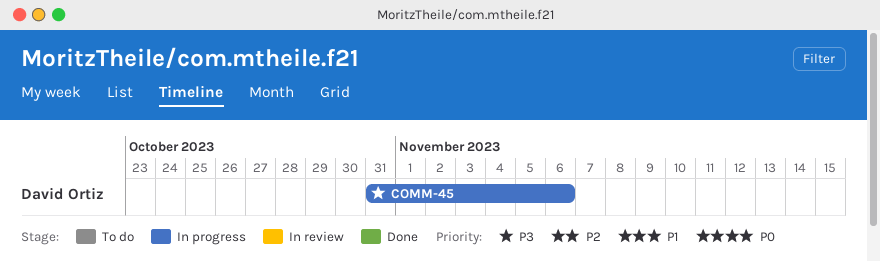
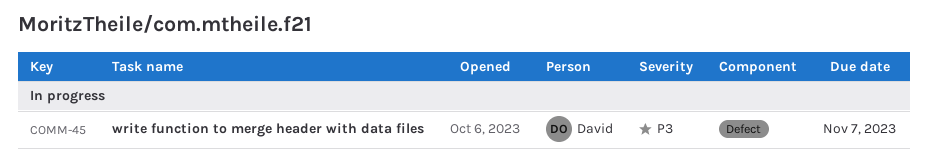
COMM-45, due: Nov 6 -> Nov 7

